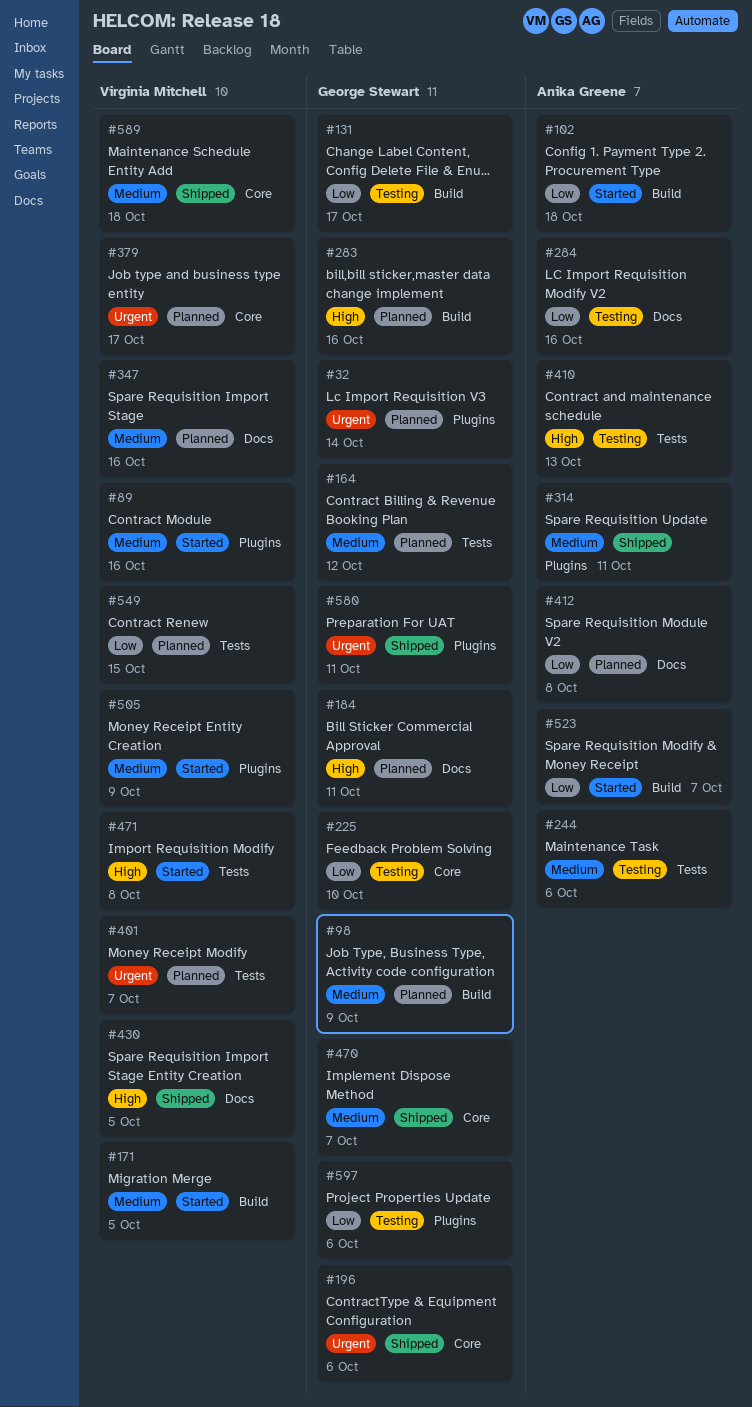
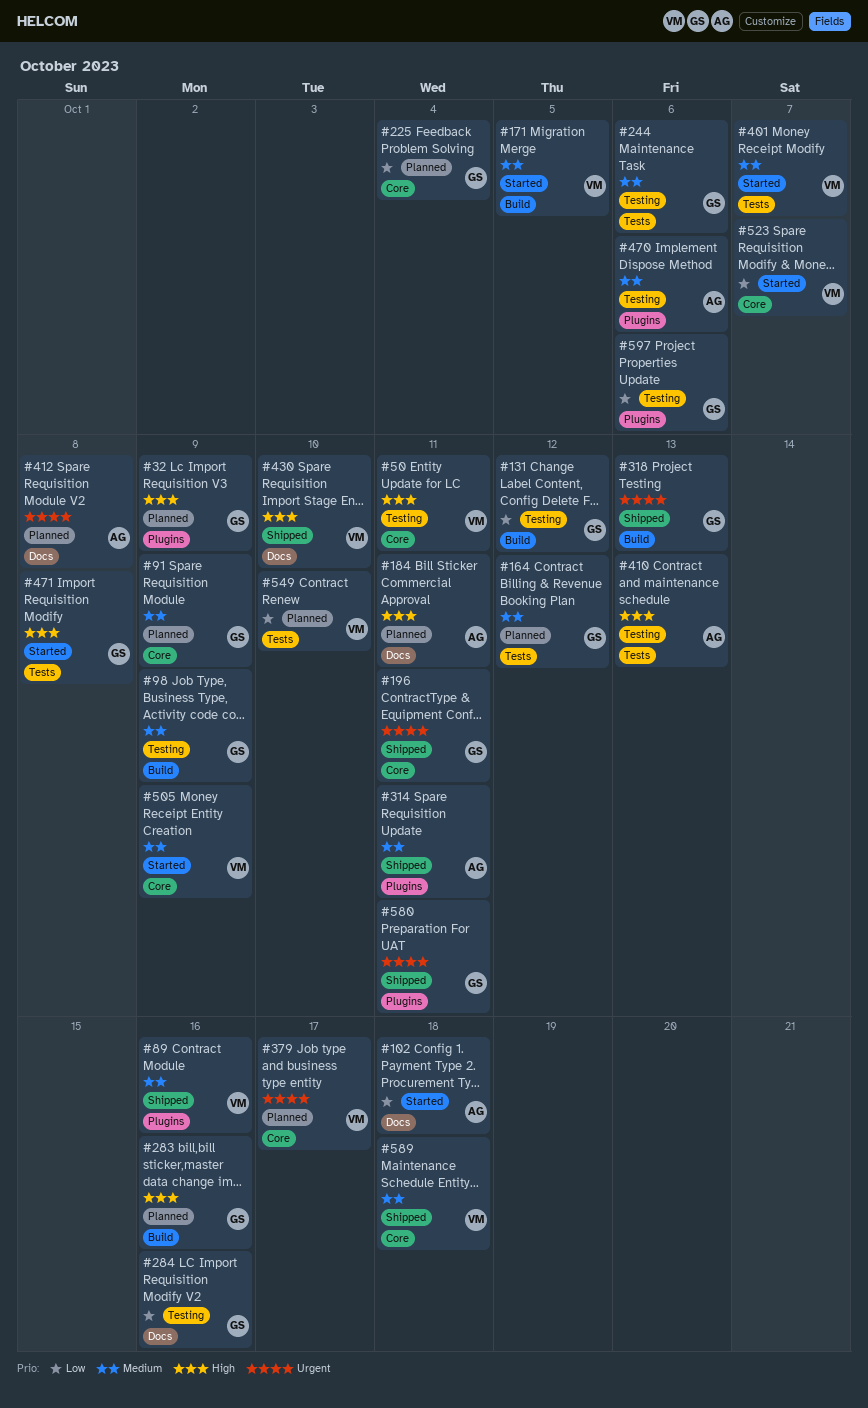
#32, priority: Urgent -> High
#32, due: Oct 14 -> Oct 9
#50: none -> present
#89, status: Started -> Shipped
#91: none -> present
#98, status: Planned -> Testing
#102, label: Build -> Docs
#131, due: Oct 17 -> Oct 12
#184, owner: George Stewart -> Anika Greene
#196, due: Oct 6 -> Oct 11
#225, status: Testing -> Planned
#225, due: Oct 10 -> Oct 4
#244, owner: Anika Greene -> George Stewart
#284, owner: Anika Greene -> George Stewart
#318: none -> present
#347: present -> none
#401, status: Planned -> Started
#401, priority: Urgent -> Medium
#412, priority: Low -> Urgent
#430, due: Oct 5 -> Oct 10
#470, status: Shipped -> Testing
#470, owner: George Stewart -> Anika Greene
#470, label: Core -> Plugins
#470, due: Oct 7 -> Oct 6
#471, owner: Virginia Mitchell -> George Stewart
#505, label: Plugins -> Core
#523, owner: Anika Greene -> Virginia Mitchell
#523, label: Build -> Core
#549, due: Oct 15 -> Oct 10

